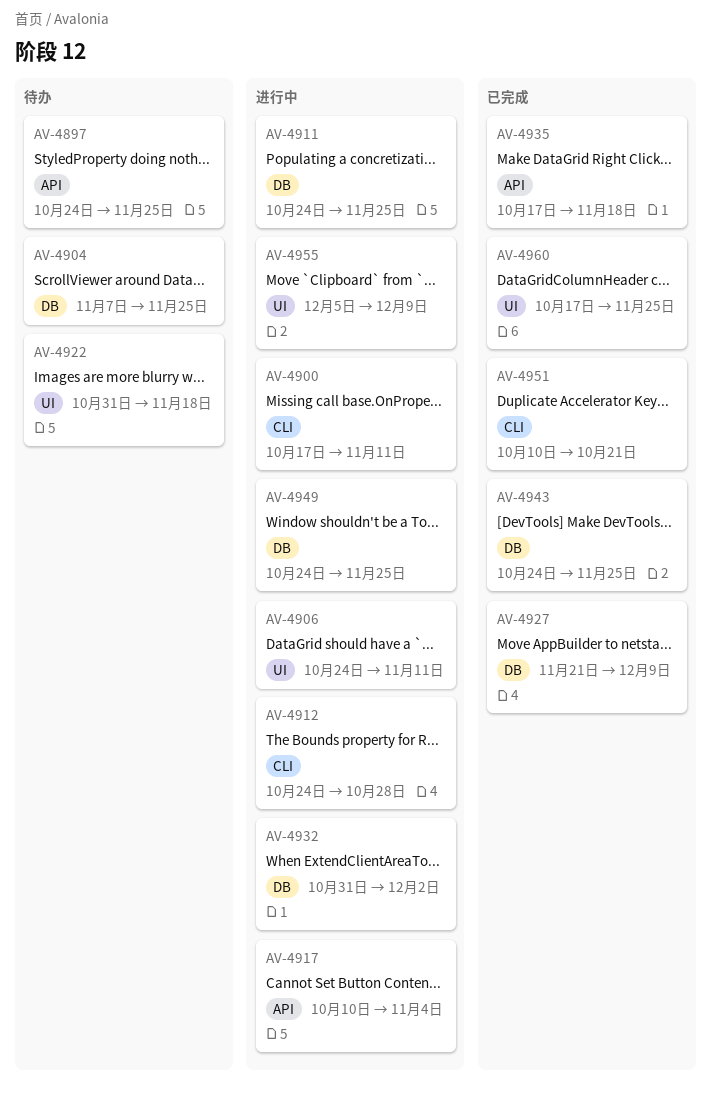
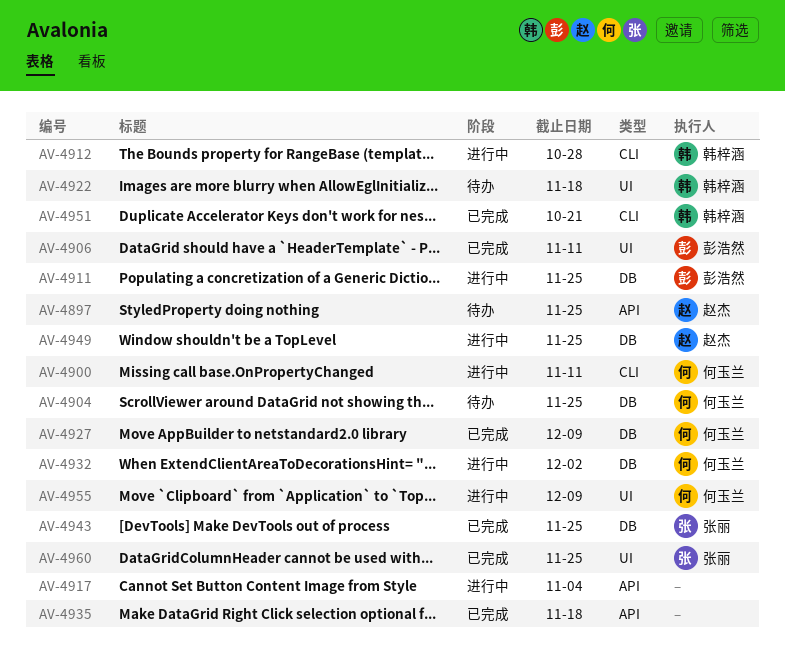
AV-4906, status: 进行中 -> 已完成

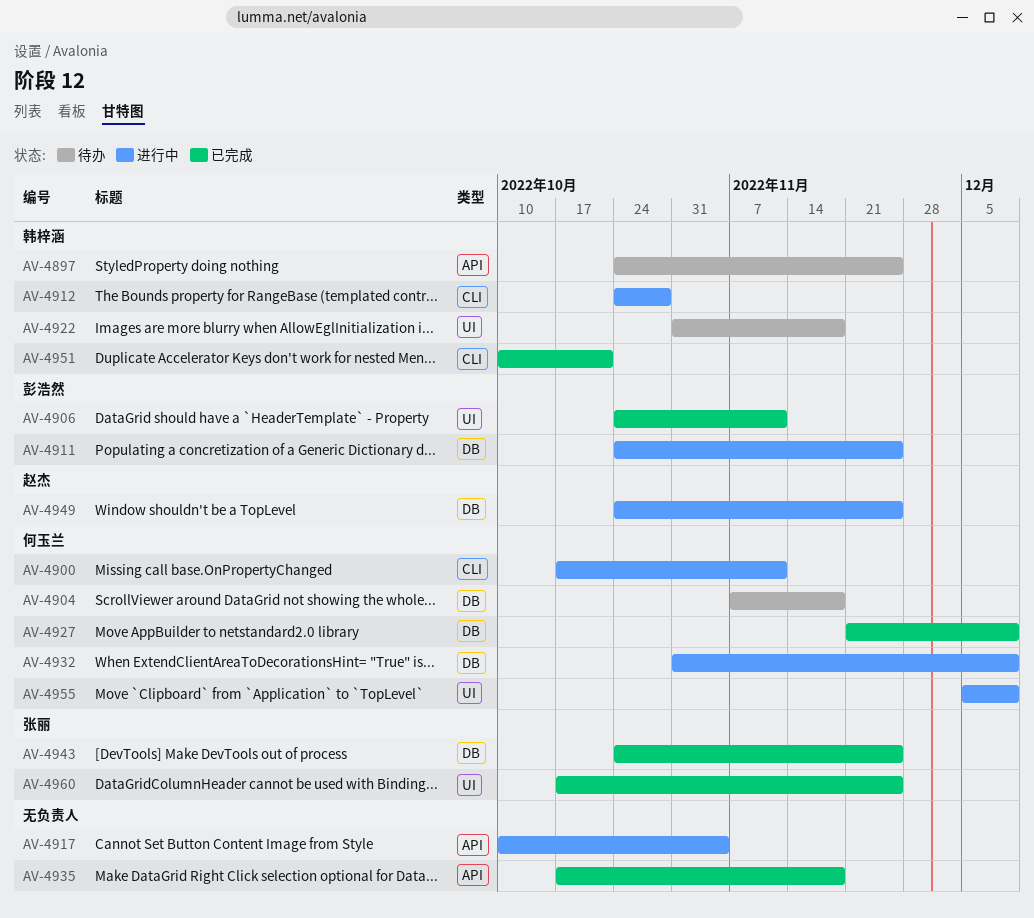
AV-4897, owner: 赵杰 -> 韩梓涵
AV-4904, due: Nov 25 -> Nov 18
AV-4932, due: Dec 2 -> Dec 9

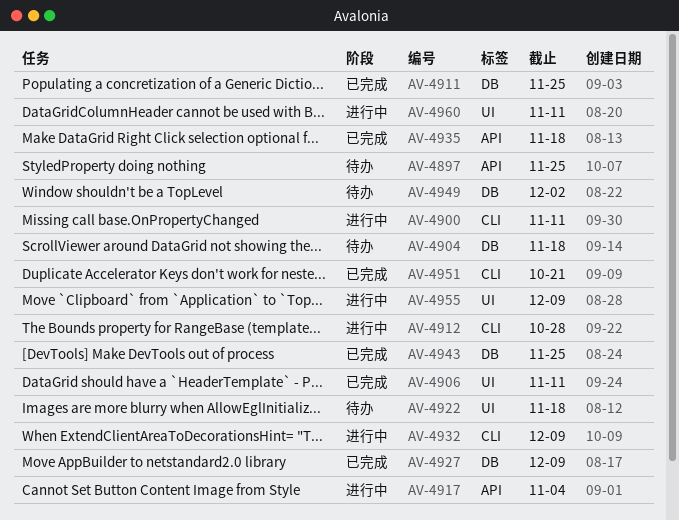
AV-4911, status: 进行中 -> 已完成
AV-4932, label: DB -> CLI
AV-4949, status: 进行中 -> 待办
AV-4949, due: Nov 25 -> Dec 2
AV-4960, status: 已完成 -> 进行中
AV-4960, due: Nov 25 -> Nov 11

